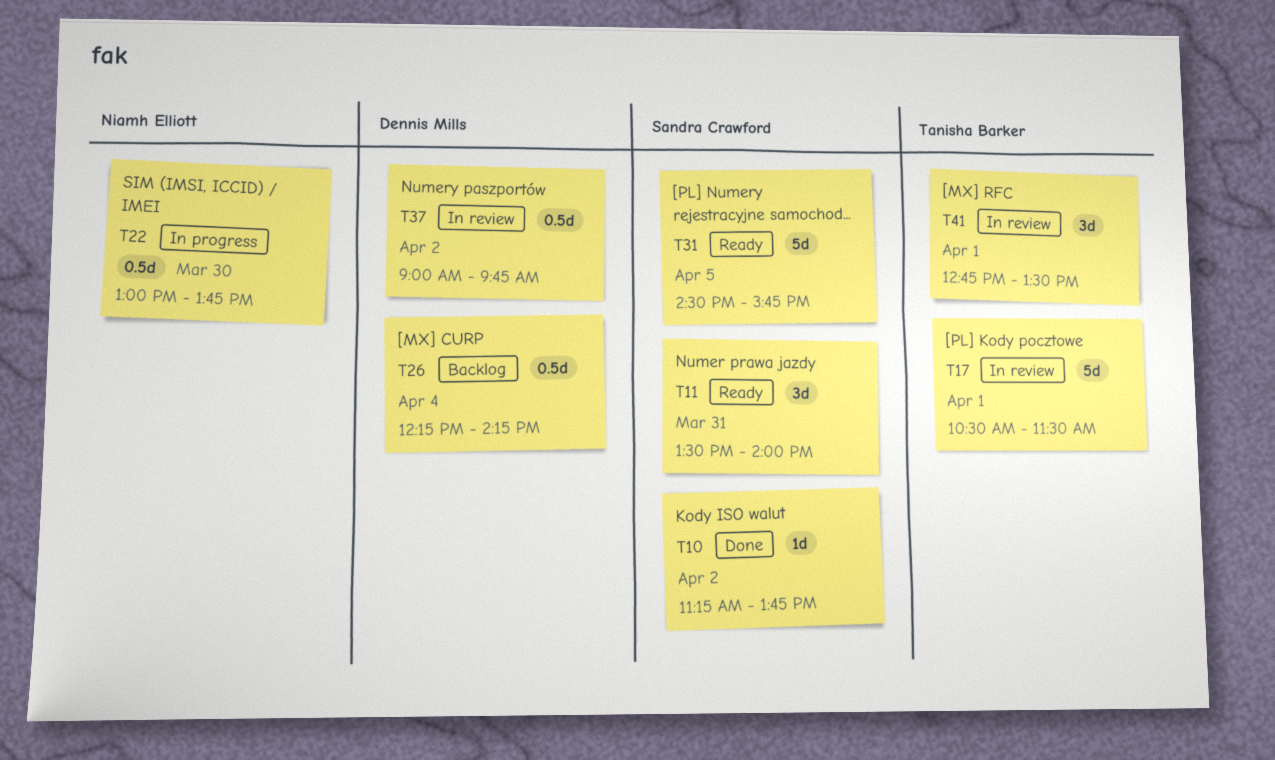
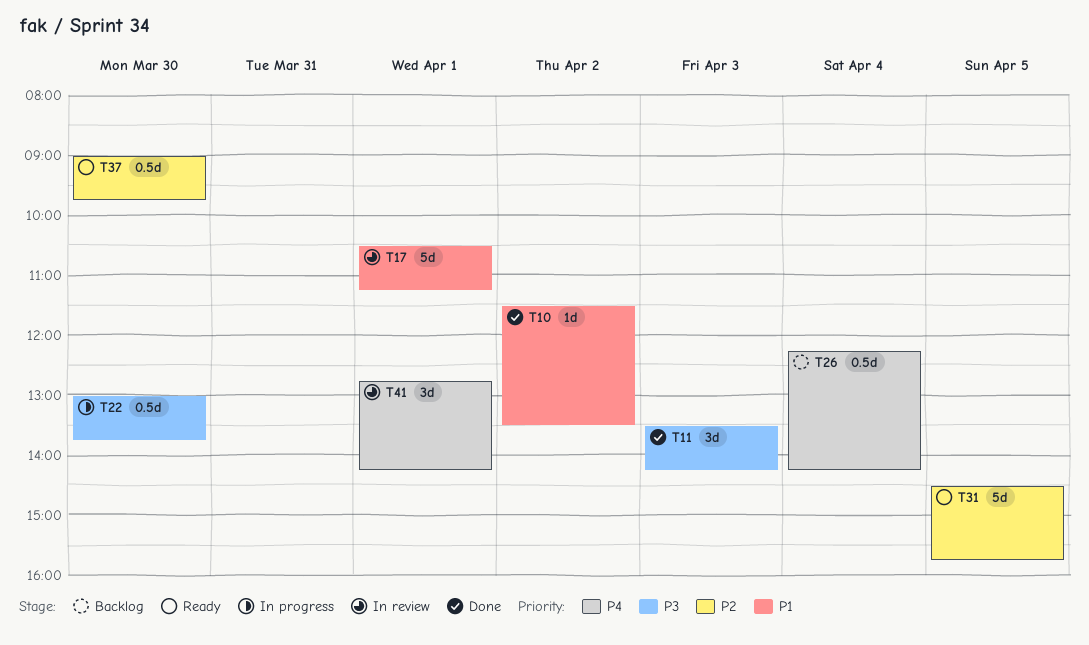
T10, begins: 11:15 -> 11:30
T10, ends: 13:45 -> 13:30
T11, status: Ready -> Done
T11, day: Mar 31 -> Apr 3
T11, ends: 14:00 -> 14:15
T17, ends: 11:30 -> 11:15
T37, status: In review -> Ready
T37, day: Apr 2 -> Mar 30
T41, ends: 13:30 -> 14:15

